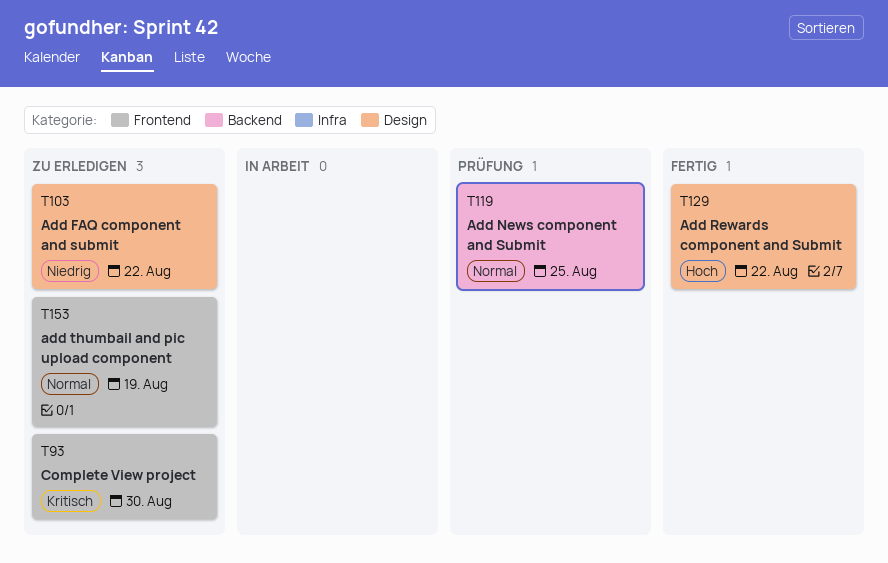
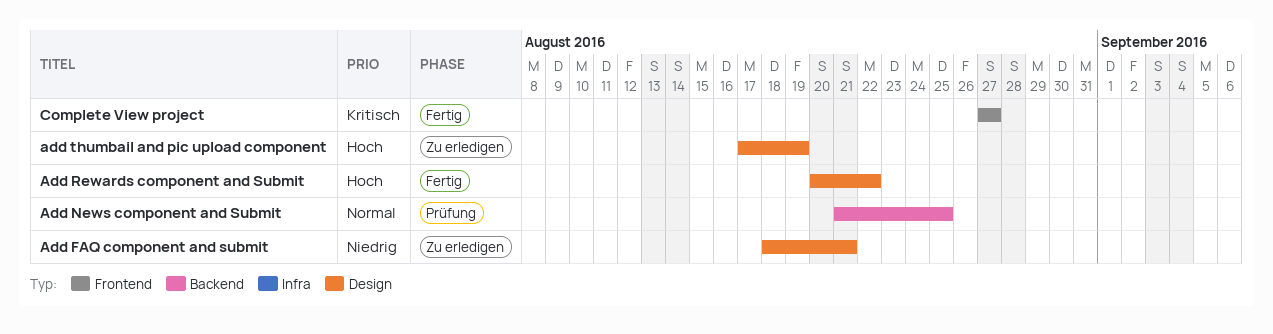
Add FAQ component and submit, due: Aug 22 -> Aug 21
add thumbail and pic upload component, priority: Normal -> Hoch
add thumbail and pic upload component, label: Frontend -> Design
Complete View project, status: Zu erledigen -> Fertig
Complete View project, due: Aug 30 -> Aug 27

